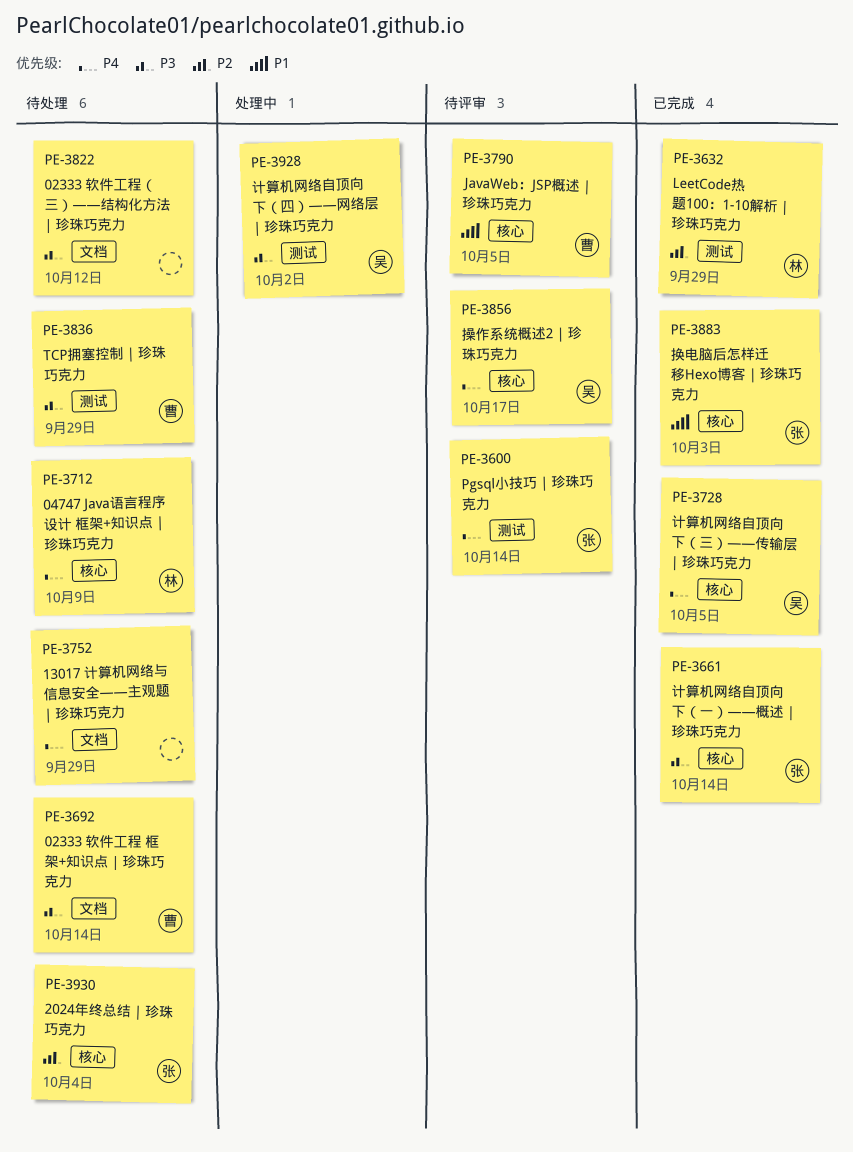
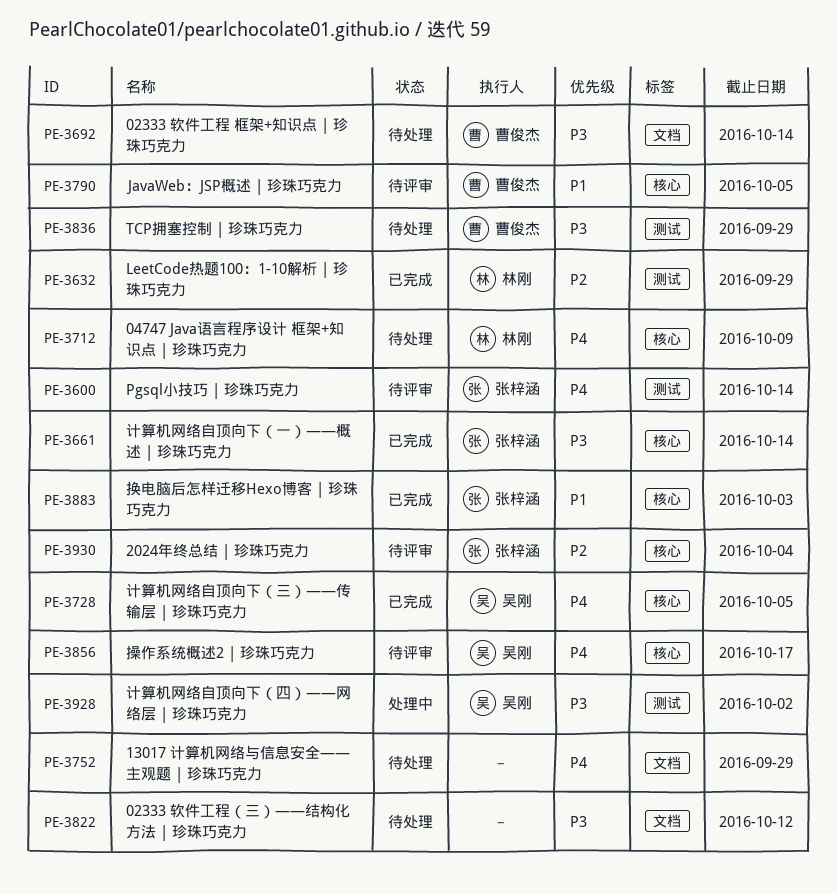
PE-3930, status: 待处理 -> 待评审

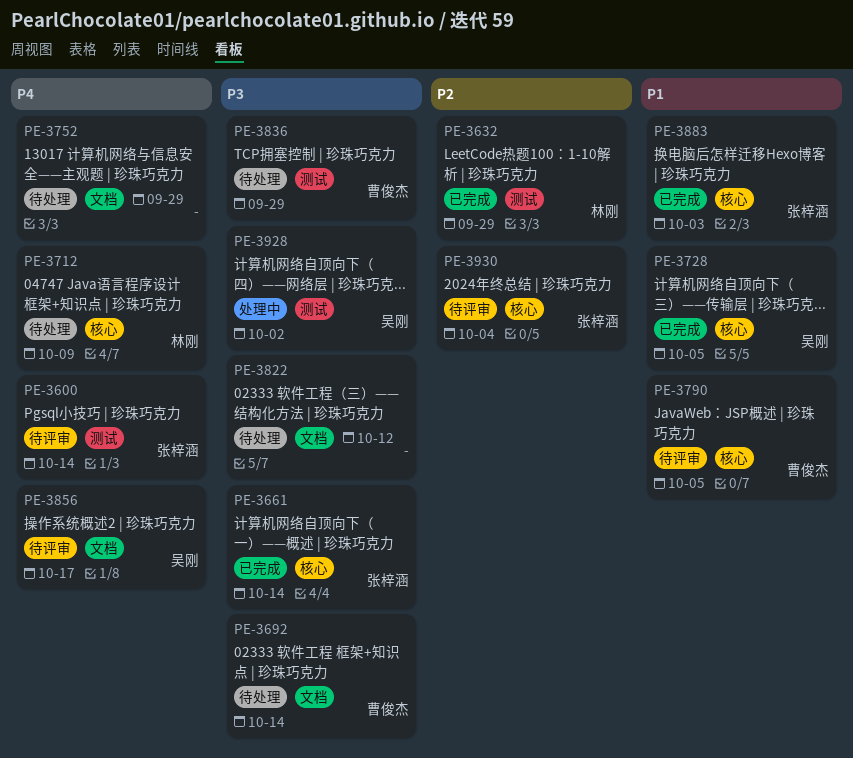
PE-3728, priority: P4 -> P1
PE-3856, label: 核心 -> 文档

